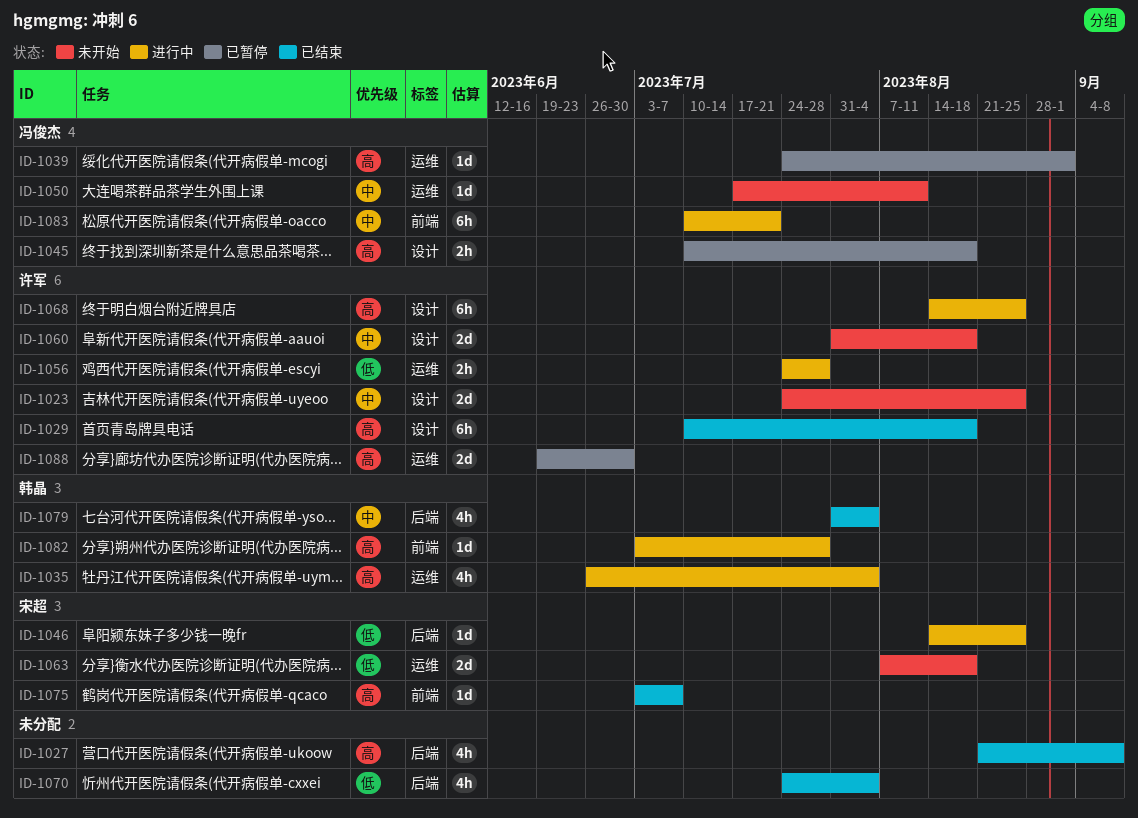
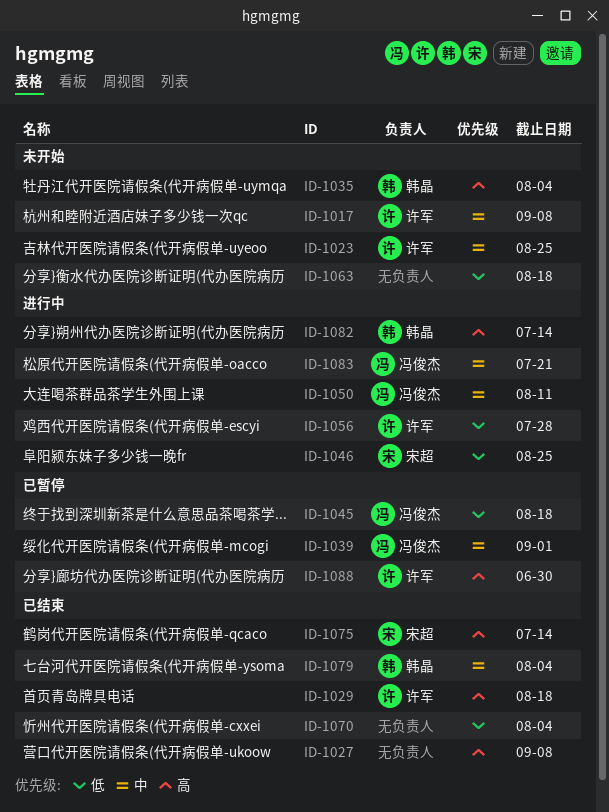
ID-1017: none -> present
ID-1035, status: 进行中 -> 未开始
ID-1039, priority: 高 -> 中
ID-1045, priority: 高 -> 低
ID-1050, status: 未开始 -> 进行中
ID-1060: present -> none
ID-1063, owner: 宋超 -> none
ID-1068: present -> none
ID-1075, due: Jul 7 -> Jul 14
ID-1082, due: Jul 28 -> Jul 14

